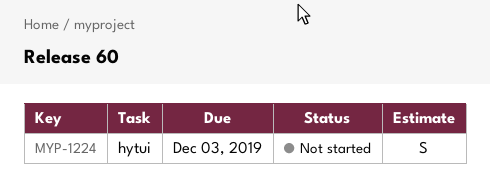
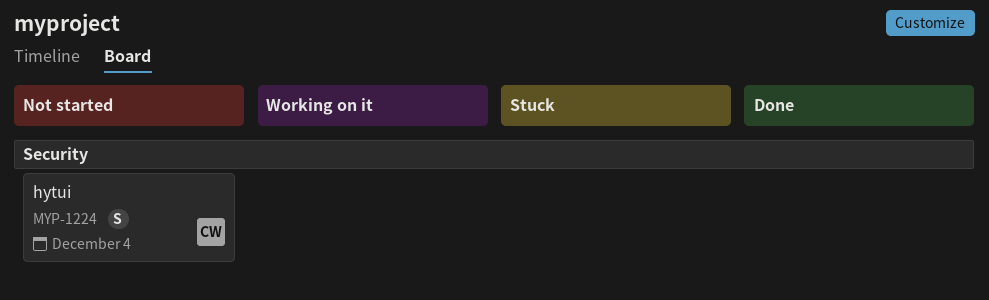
MYP-1224, due: Dec 3 -> Dec 4

